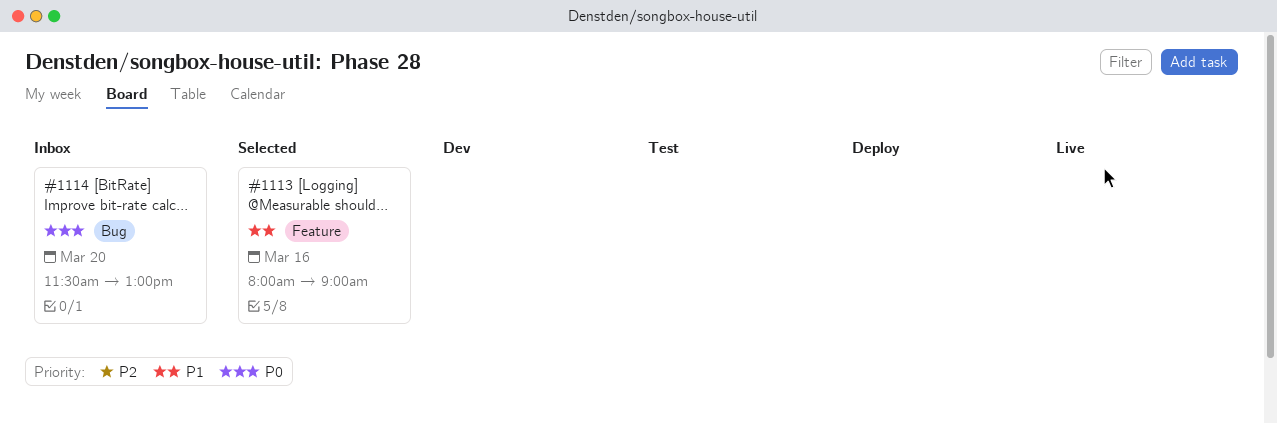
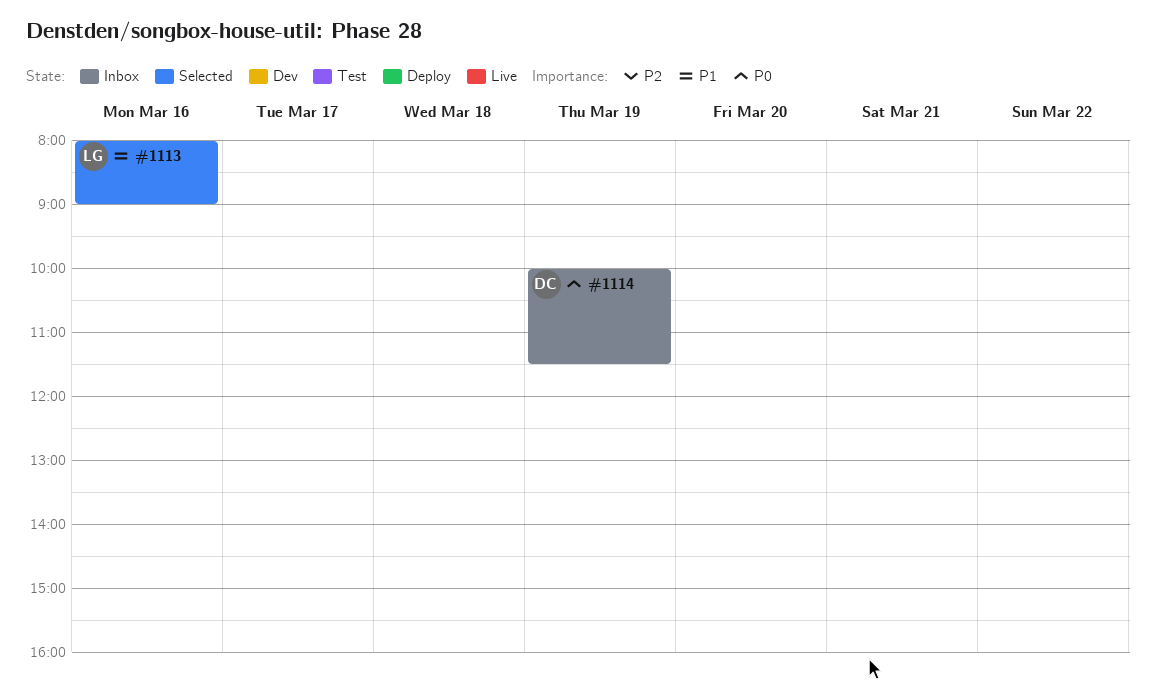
#1114, day: Mar 20 -> Mar 19
#1114, begins: 11:30 -> 10:00
#1114, ends: 13:00 -> 11:30

